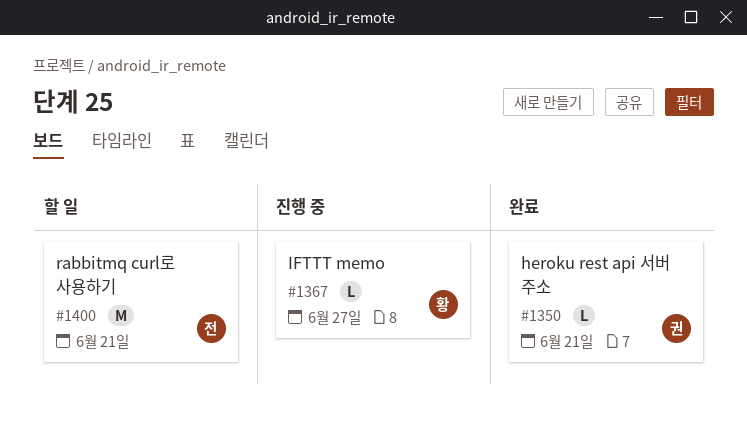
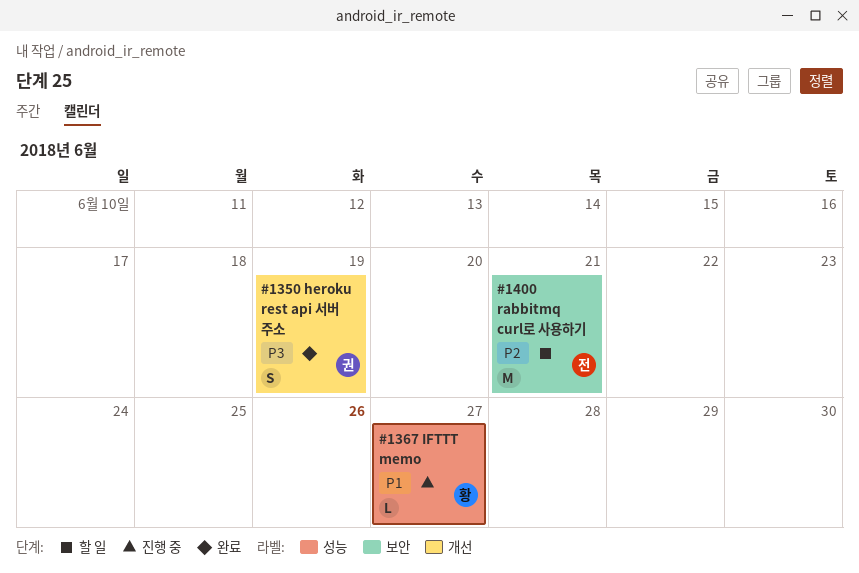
#1350, estimate: L -> S
#1350, due: Jun 21 -> Jun 19

